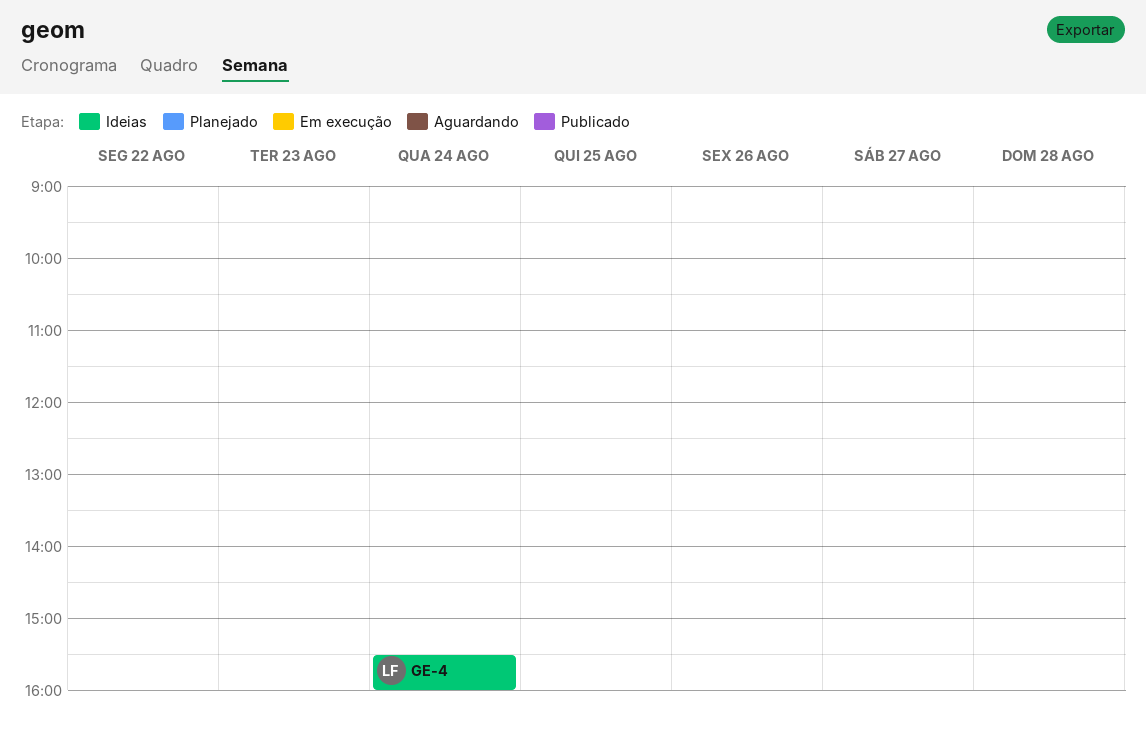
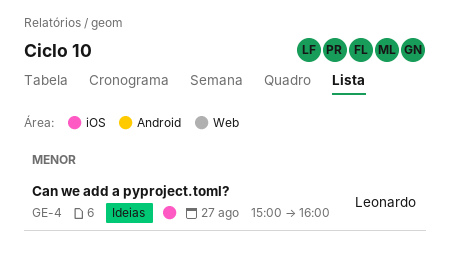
GE-4, day: Aug 24 -> Aug 27
GE-4, begins: 15:30 -> 15:00

